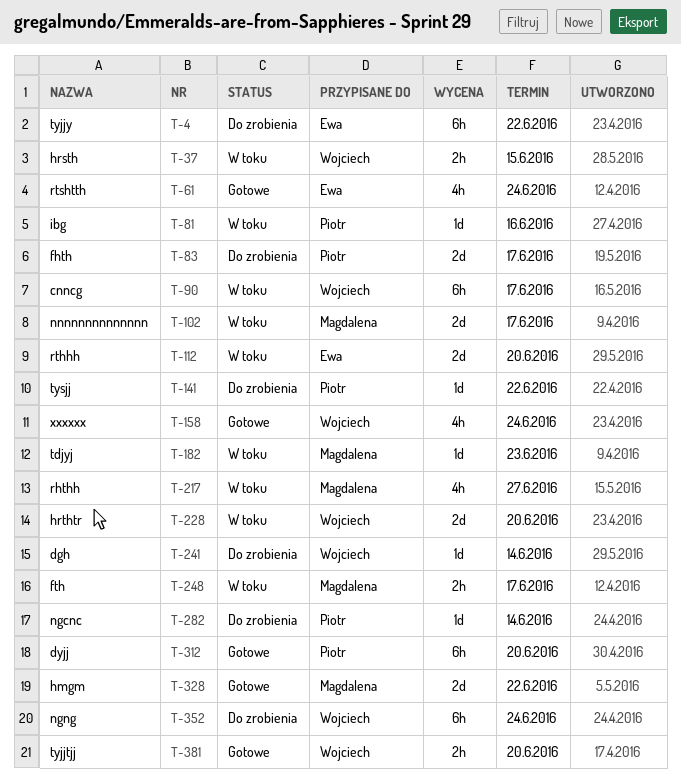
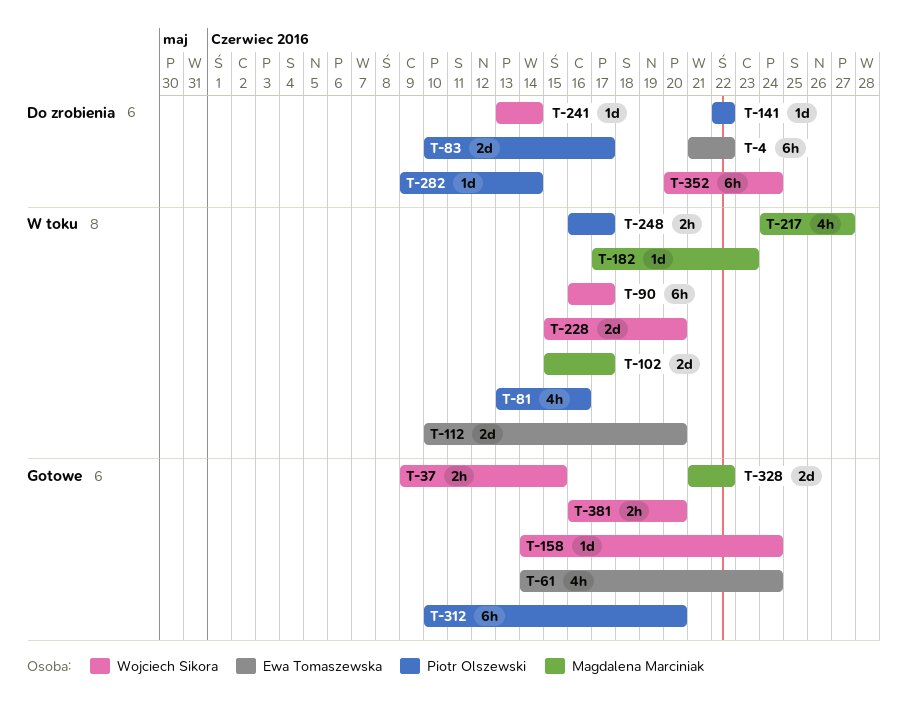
T-37, status: W toku -> Gotowe
T-81, estimate: 1d -> 4h
T-158, estimate: 4h -> 1d
T-248, owner: Magdalena Marciniak -> Piotr Olszewski

